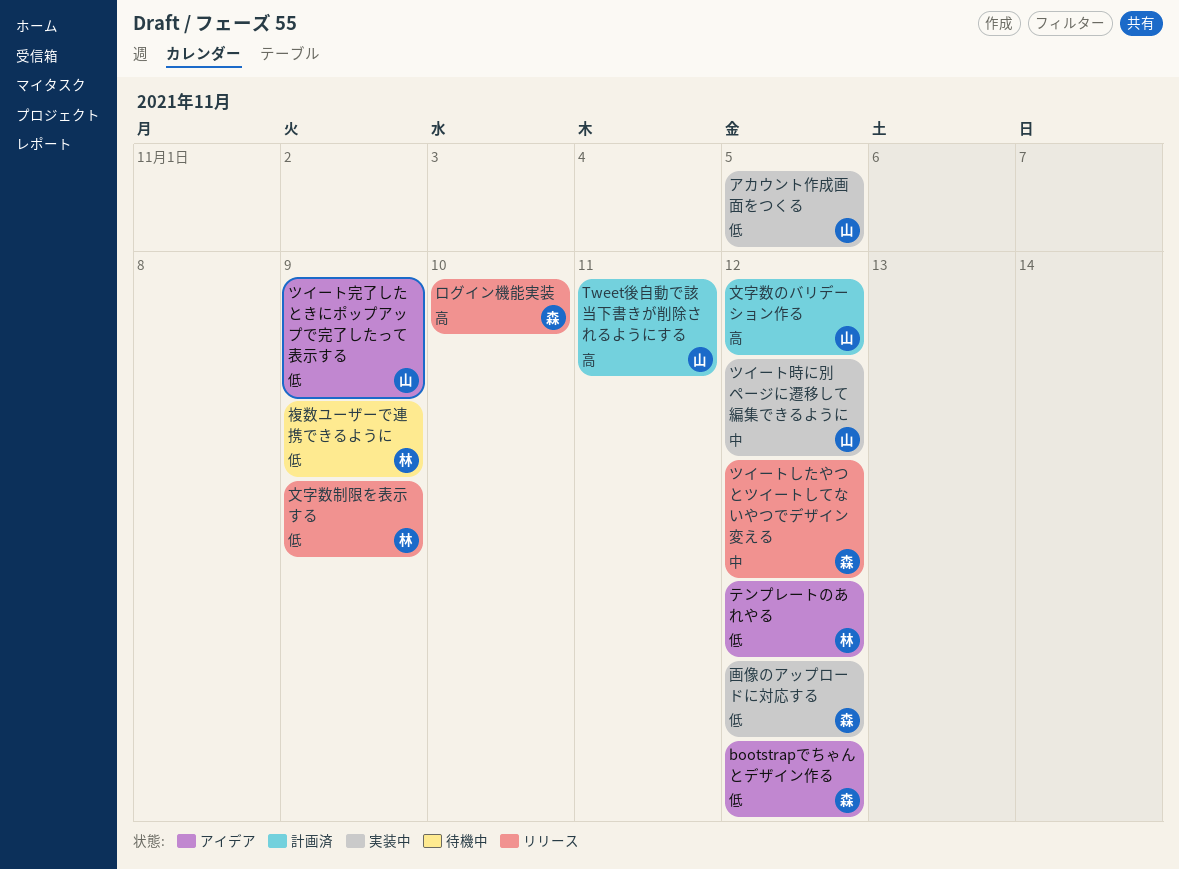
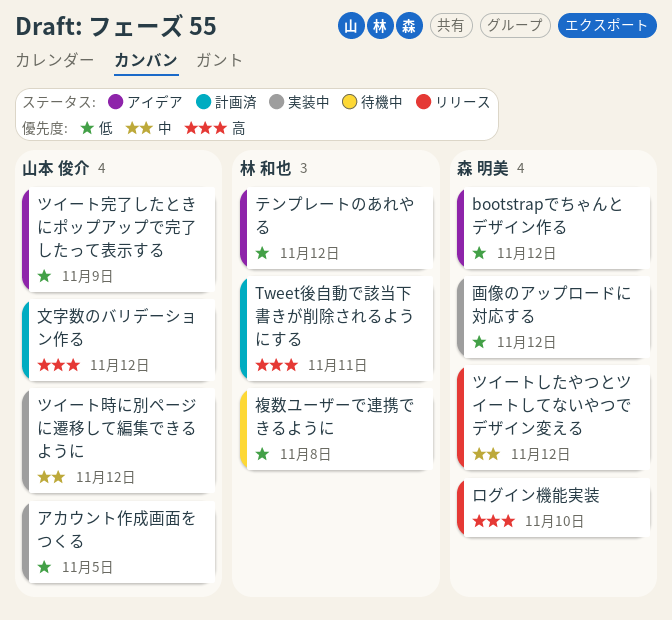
Tweet後自動で該当下書きが削除されるようにする, owner: 山本 俊介 -> 林 和也
文字数制限を表示する: present -> none
複数ユーザーで連携できるように, due: Nov 9 -> Nov 8

